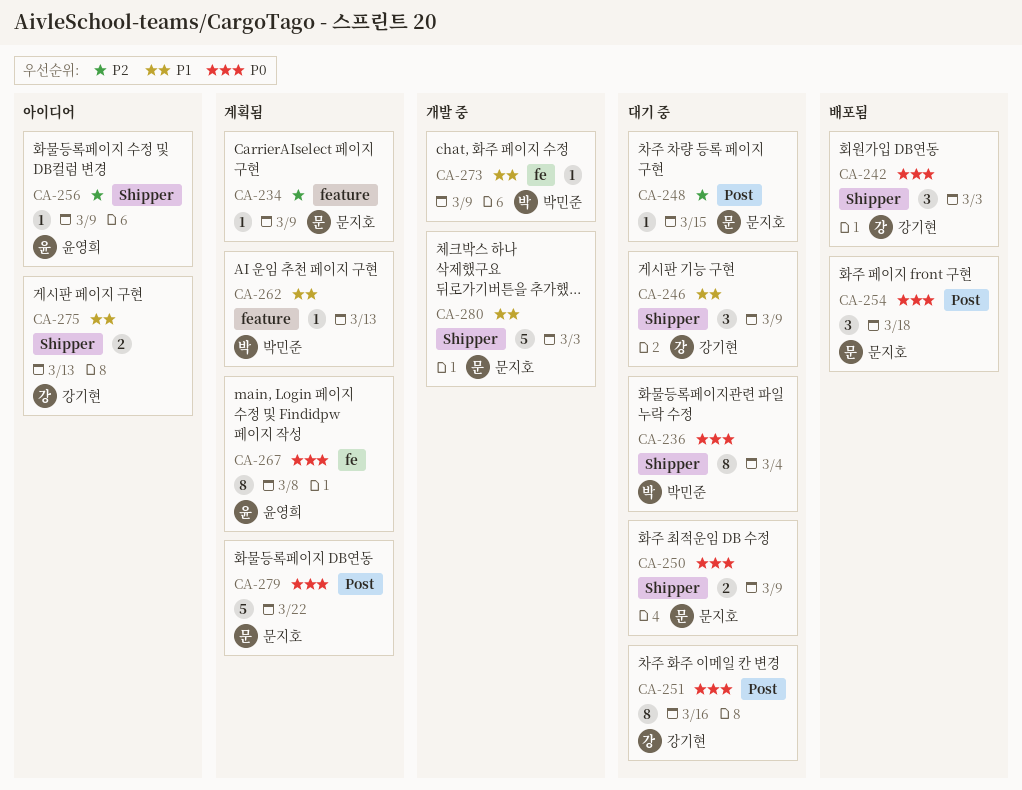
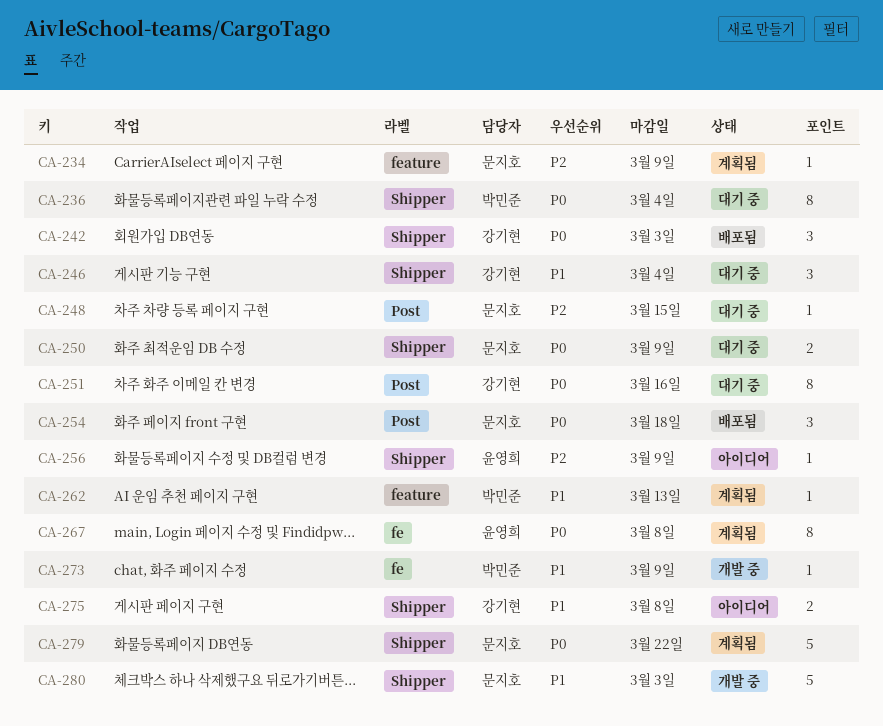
CA-246, due: Mar 9 -> Mar 4
CA-275, due: Mar 13 -> Mar 8
CA-279, label: Post -> Shipper

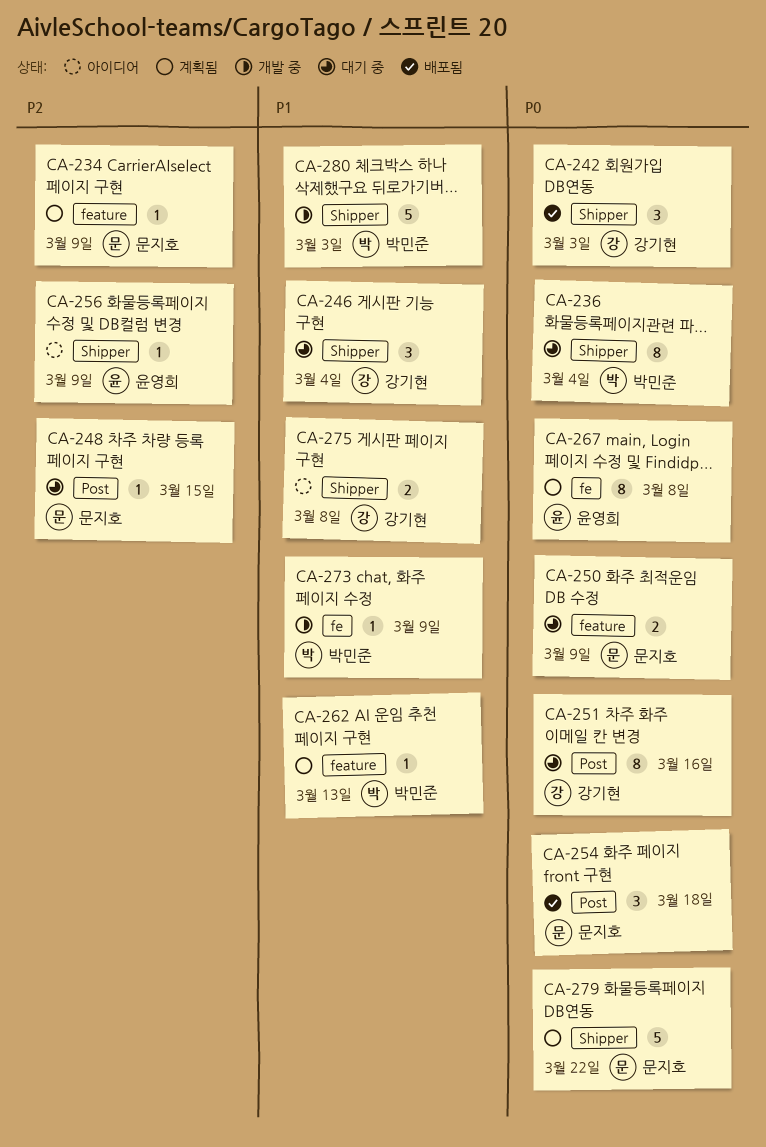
CA-250, label: Shipper -> feature
CA-280, owner: 문지호 -> 박민준

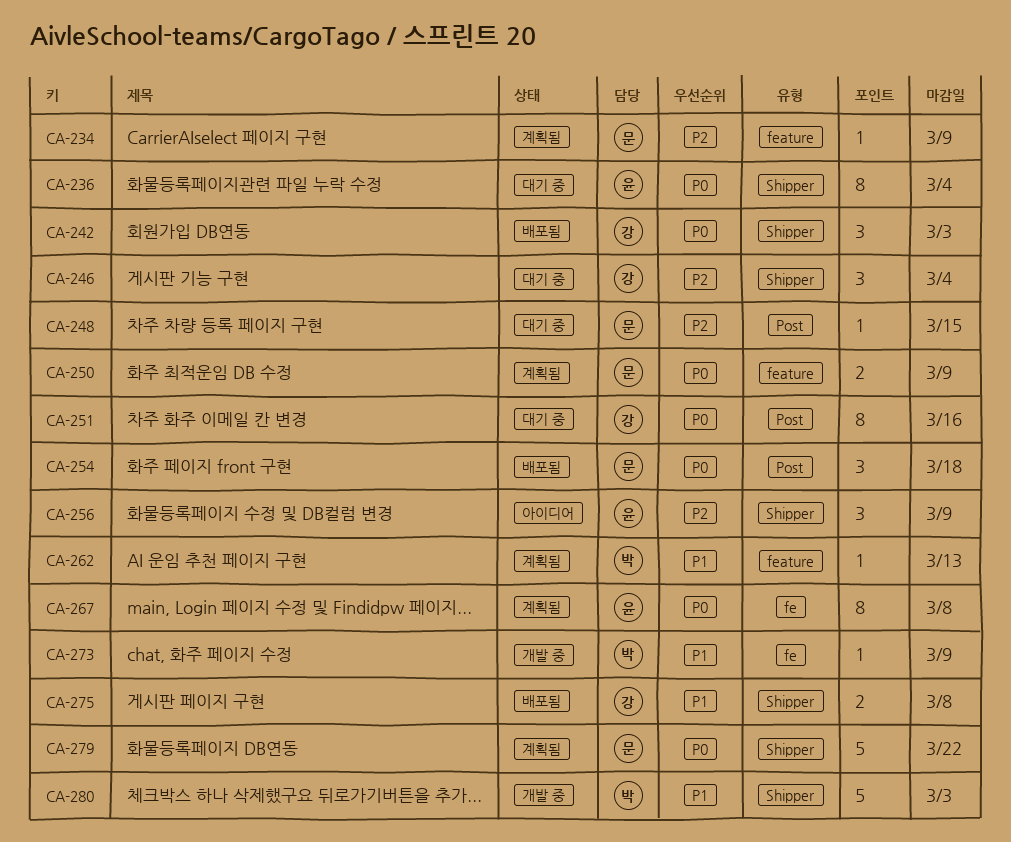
CA-236, owner: 박민준 -> 윤영희
CA-246, priority: P1 -> P2
CA-250, status: 대기 중 -> 계획됨
CA-256, estimate: 1 -> 3
CA-275, status: 아이디어 -> 배포됨

